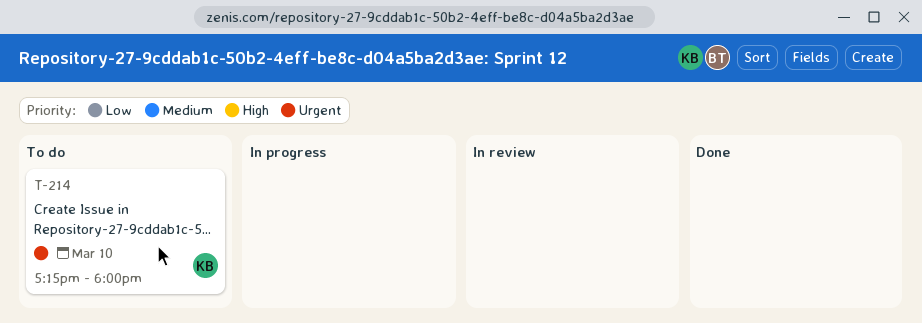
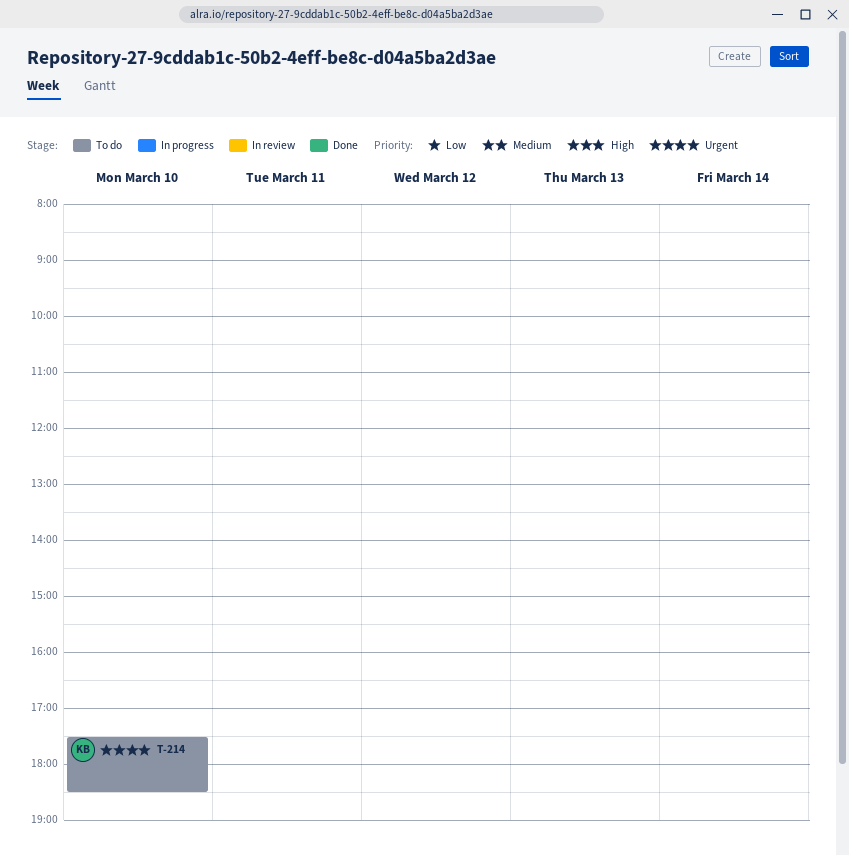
T-214, begins: 17:15 -> 17:30
T-214, ends: 18:00 -> 18:30

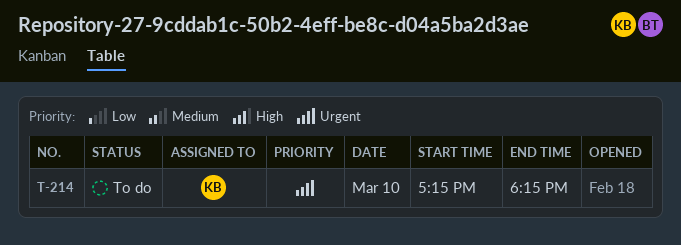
T-214, begins: 17:30 -> 17:15
T-214, ends: 18:30 -> 18:15

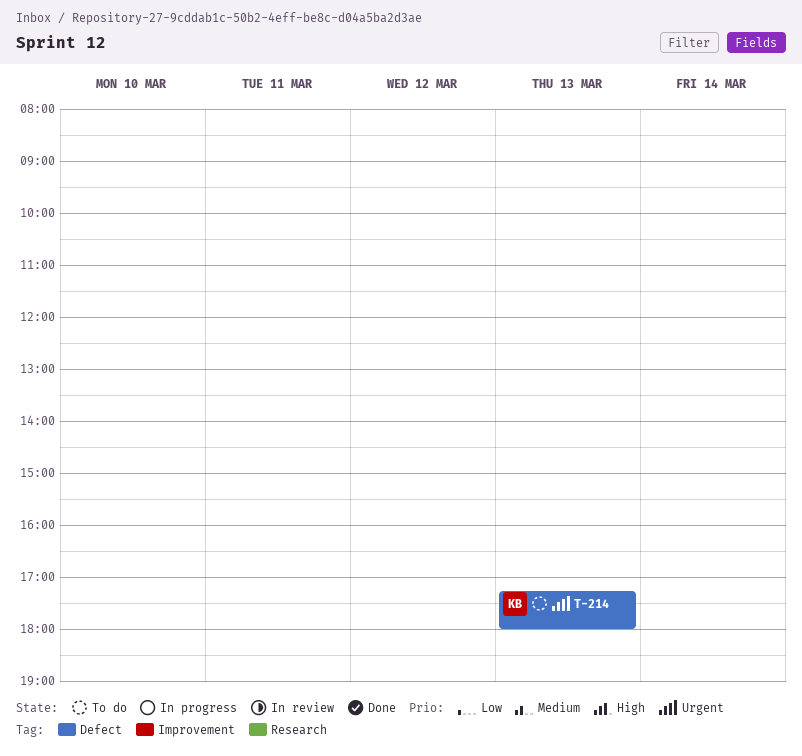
T-214, day: Mar 10 -> Mar 13
T-214, ends: 18:15 -> 18:00

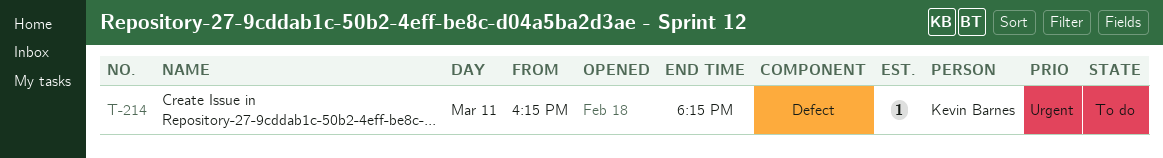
T-214, day: Mar 13 -> Mar 11
T-214, begins: 17:15 -> 16:15
T-214, ends: 18:00 -> 18:15

